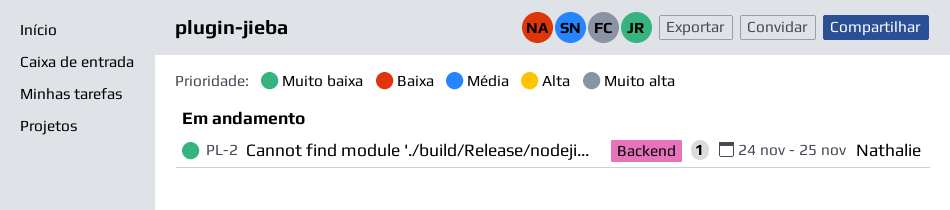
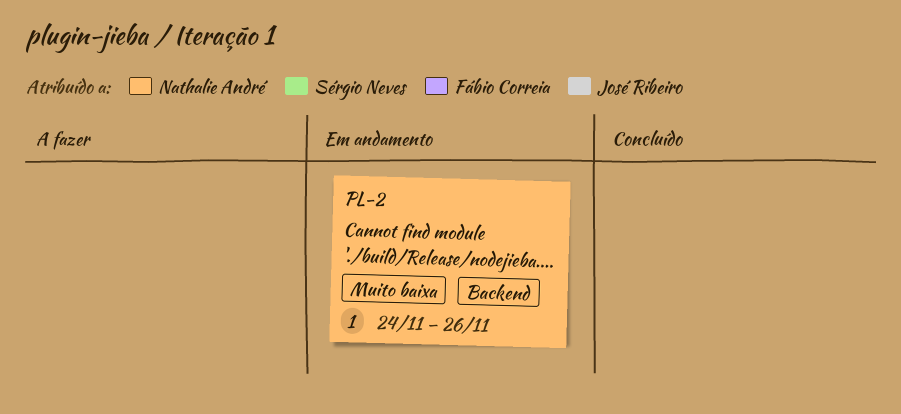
PL-2, due: Nov 25 -> Nov 26

